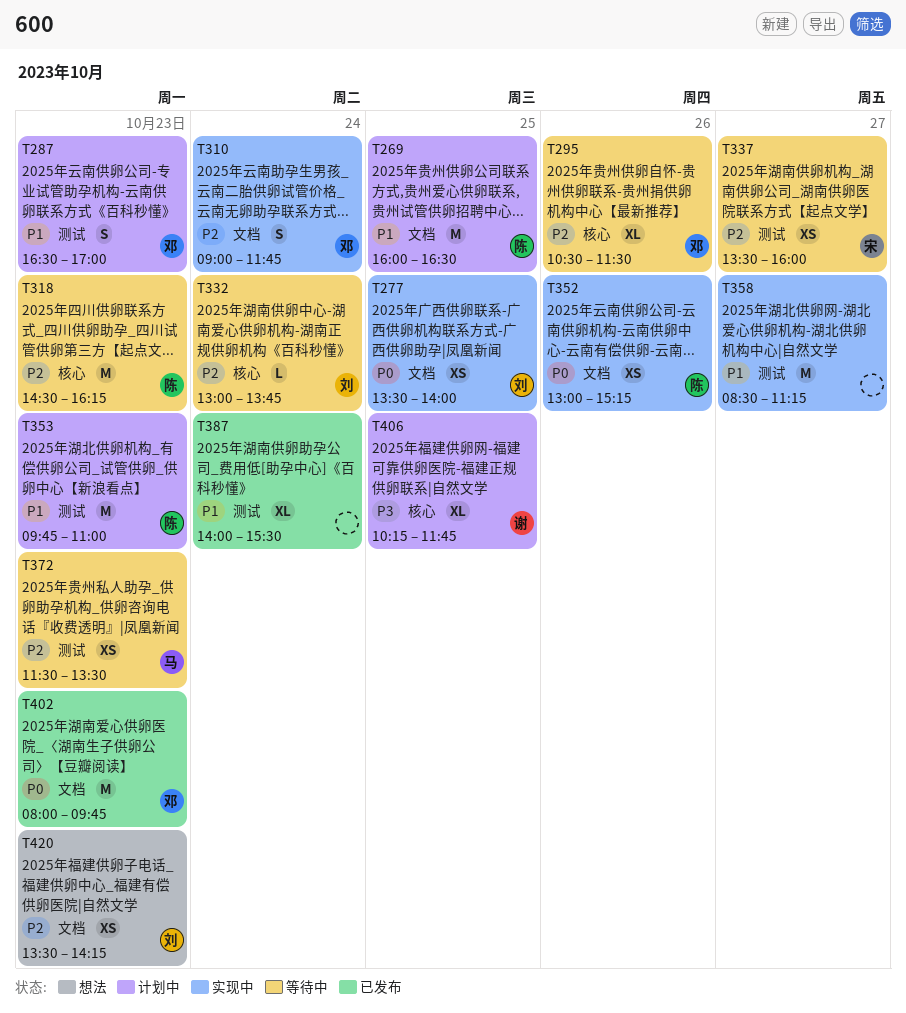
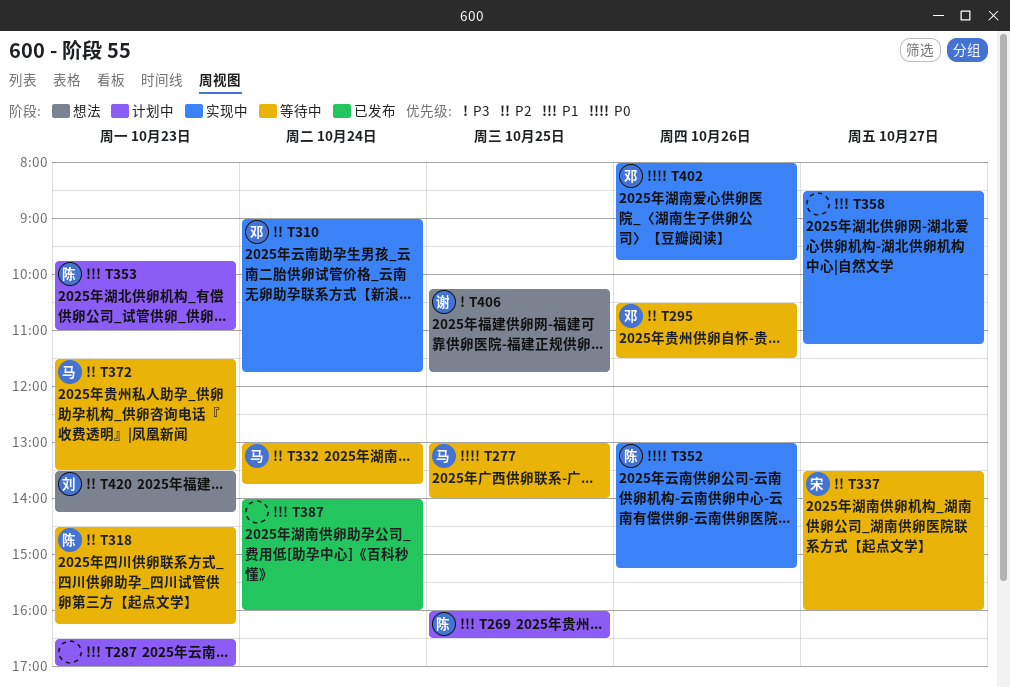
T277, status: 实现中 -> 等待中
T277, owner: 刘 -> 马
T277, begins: 13:30 -> 13:00
T287, owner: 邓 -> none
T332, owner: 刘 -> 马
T387, ends: 15:30 -> 16:00
T402, status: 已发布 -> 实现中
T402, day: Oct 23 -> Oct 26
T406, status: 计划中 -> 想法

